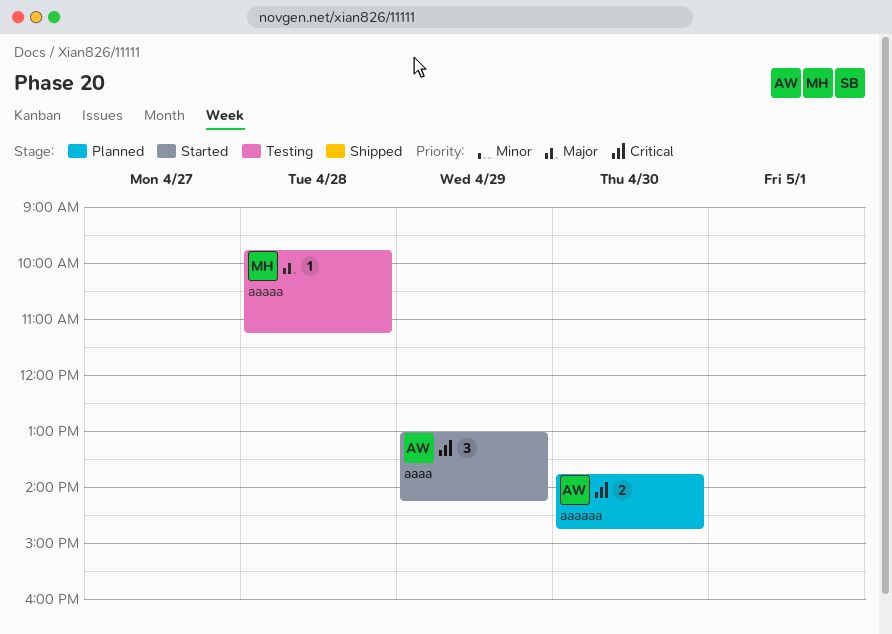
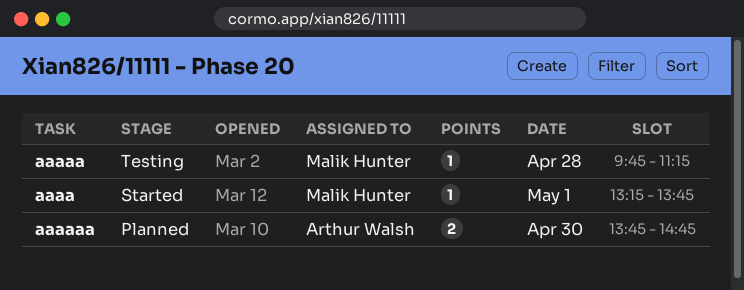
aaaa, owner: Arthur Walsh -> Malik Hunter
aaaa, estimate: 3 -> 1
aaaa, day: Apr 29 -> May 1
aaaa, begins: 13:00 -> 13:15
aaaa, ends: 14:15 -> 13:45

